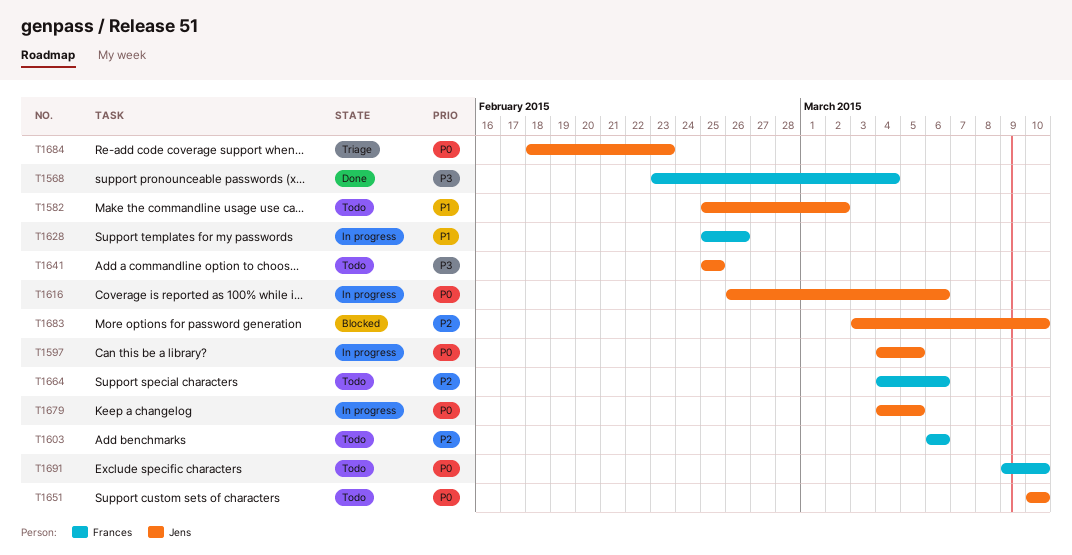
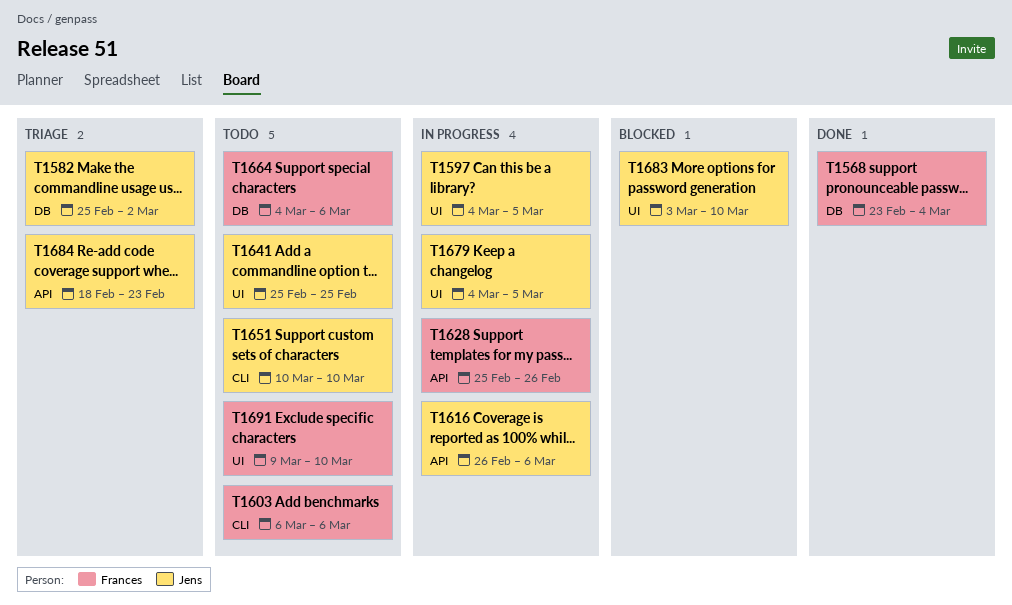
T1582, status: Todo -> Triage

